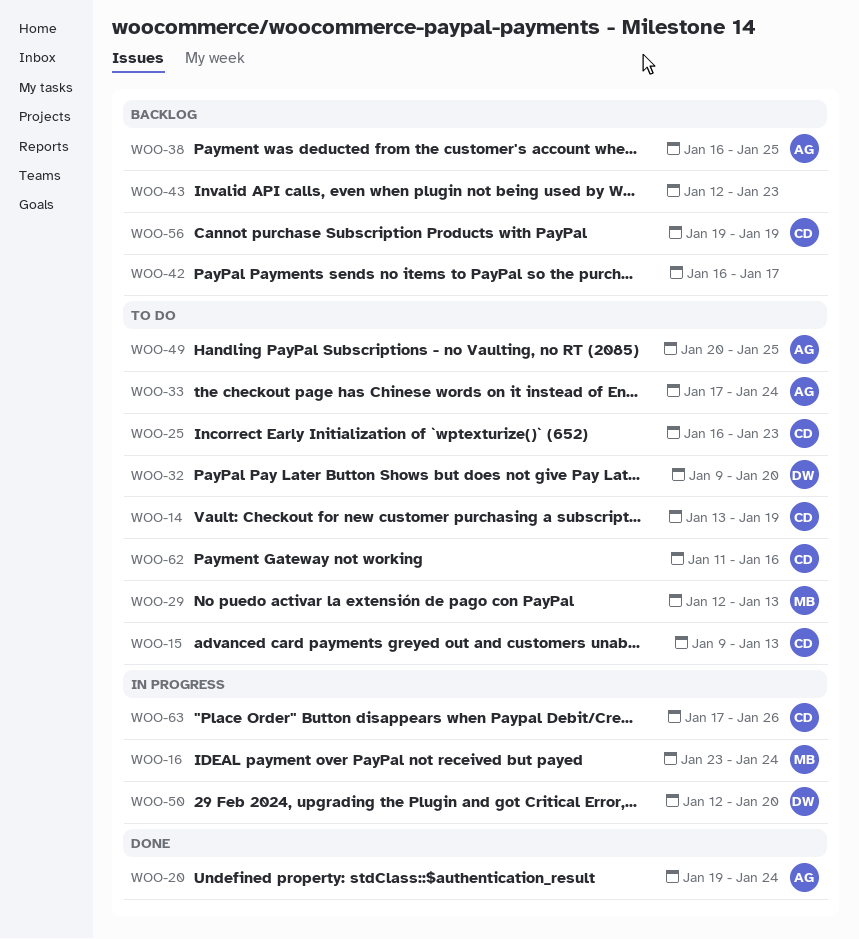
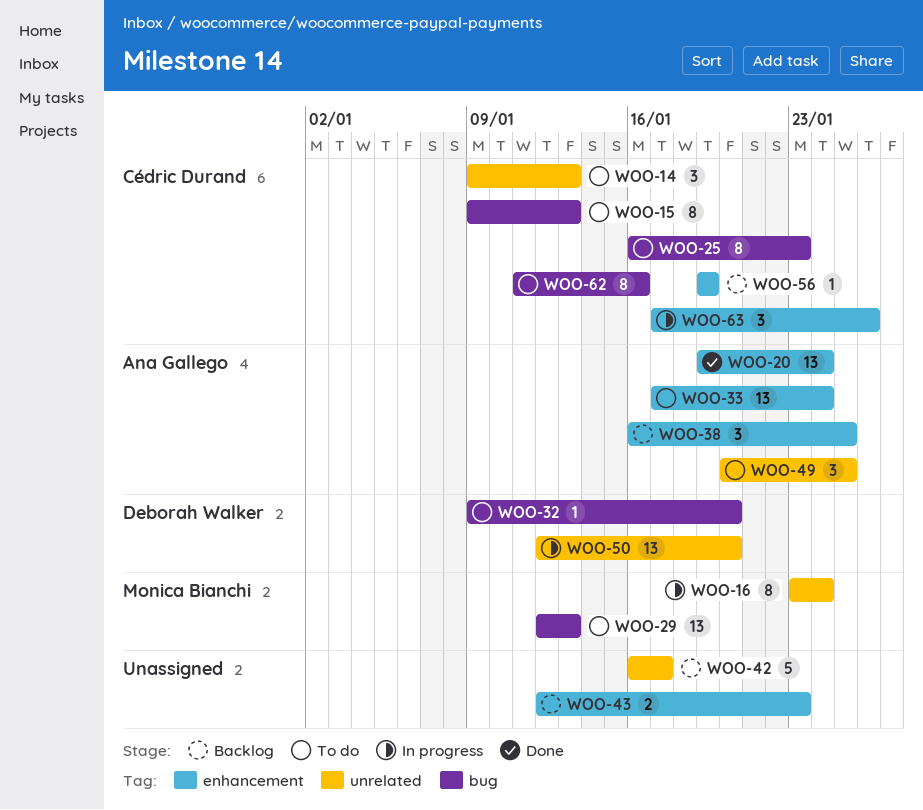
WOO-14, start: Jan 13 -> Jan 9
WOO-14, due: Jan 19 -> Jan 13

